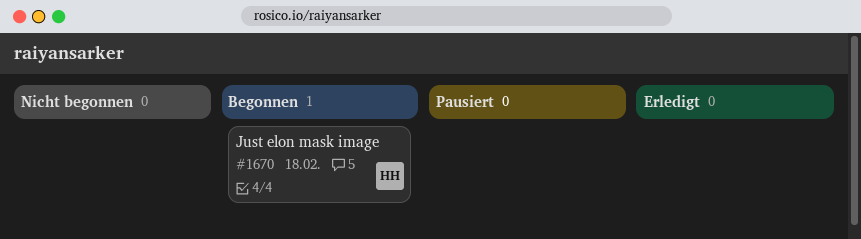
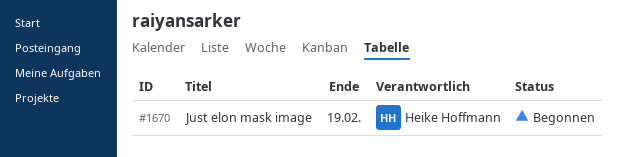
#1670, due: Feb 18 -> Feb 19

